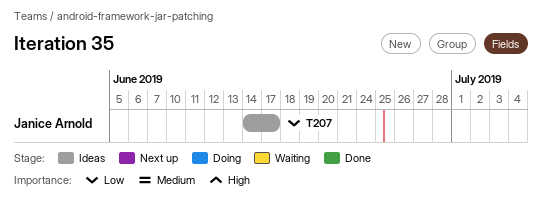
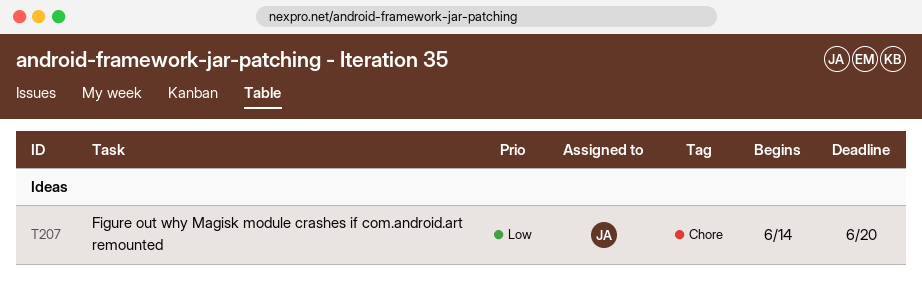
T207, due: Jun 17 -> Jun 20

